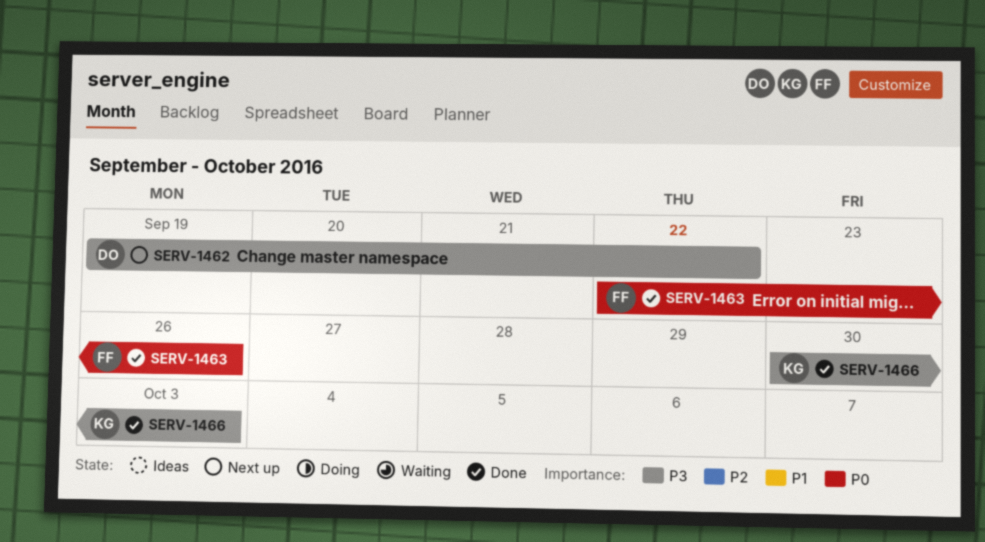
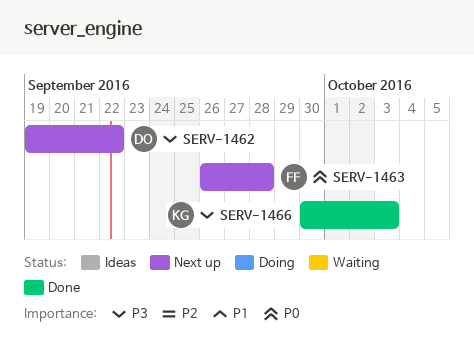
SERV-1463, status: Done -> Next up
SERV-1463, start: Sep 22 -> Sep 26
SERV-1463, due: Sep 26 -> Sep 28

